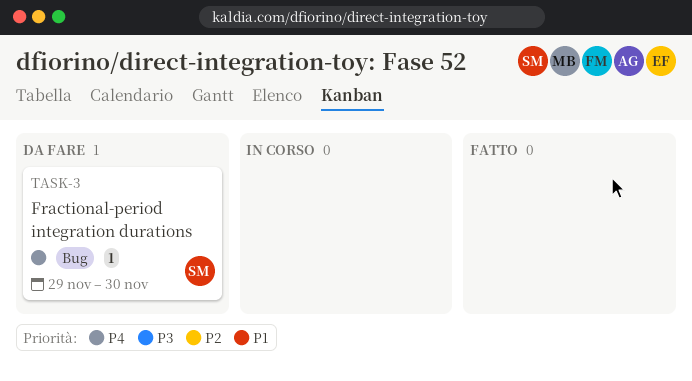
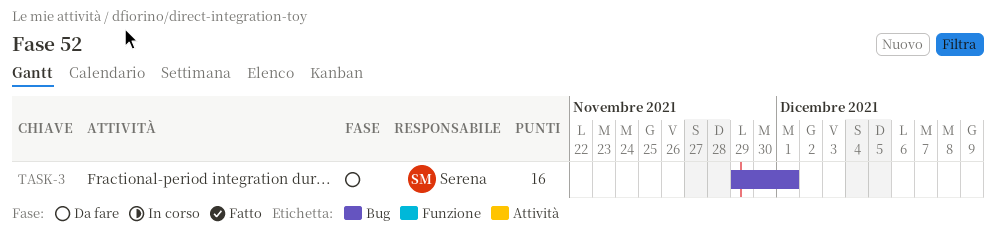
TASK-3, estimate: 1 -> 16
TASK-3, due: Nov 30 -> Dec 1

